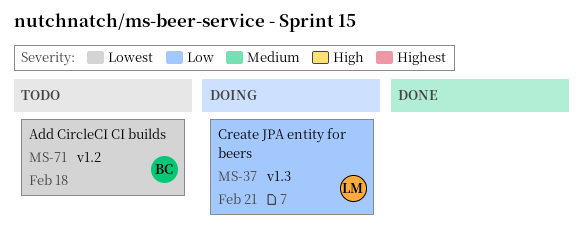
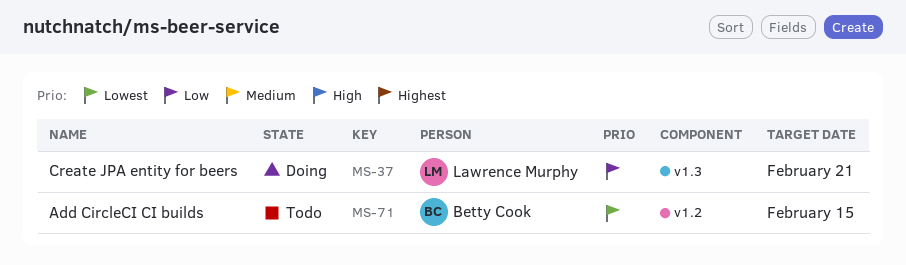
MS-71, due: Feb 18 -> Feb 15

